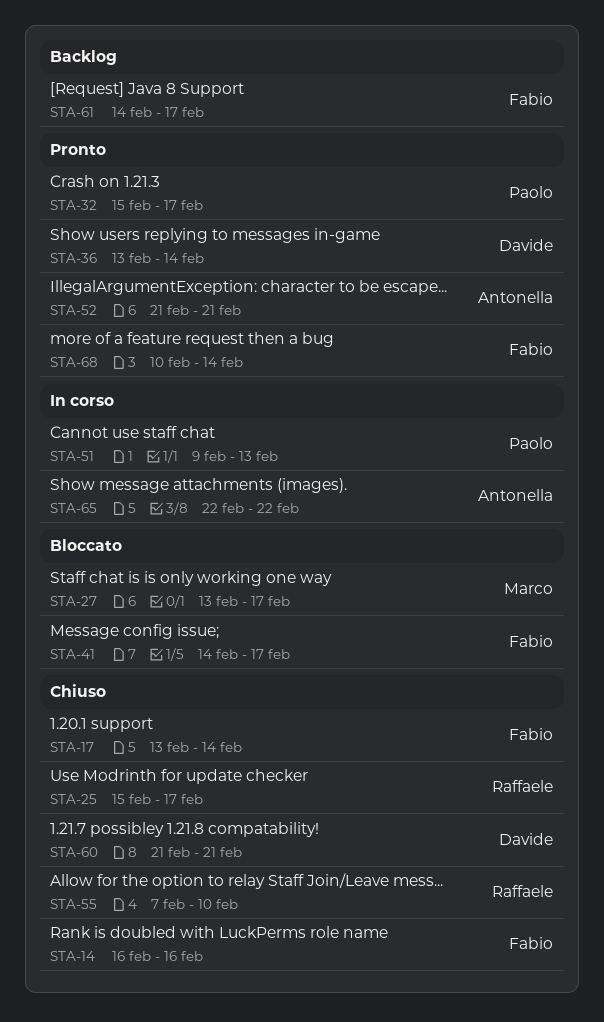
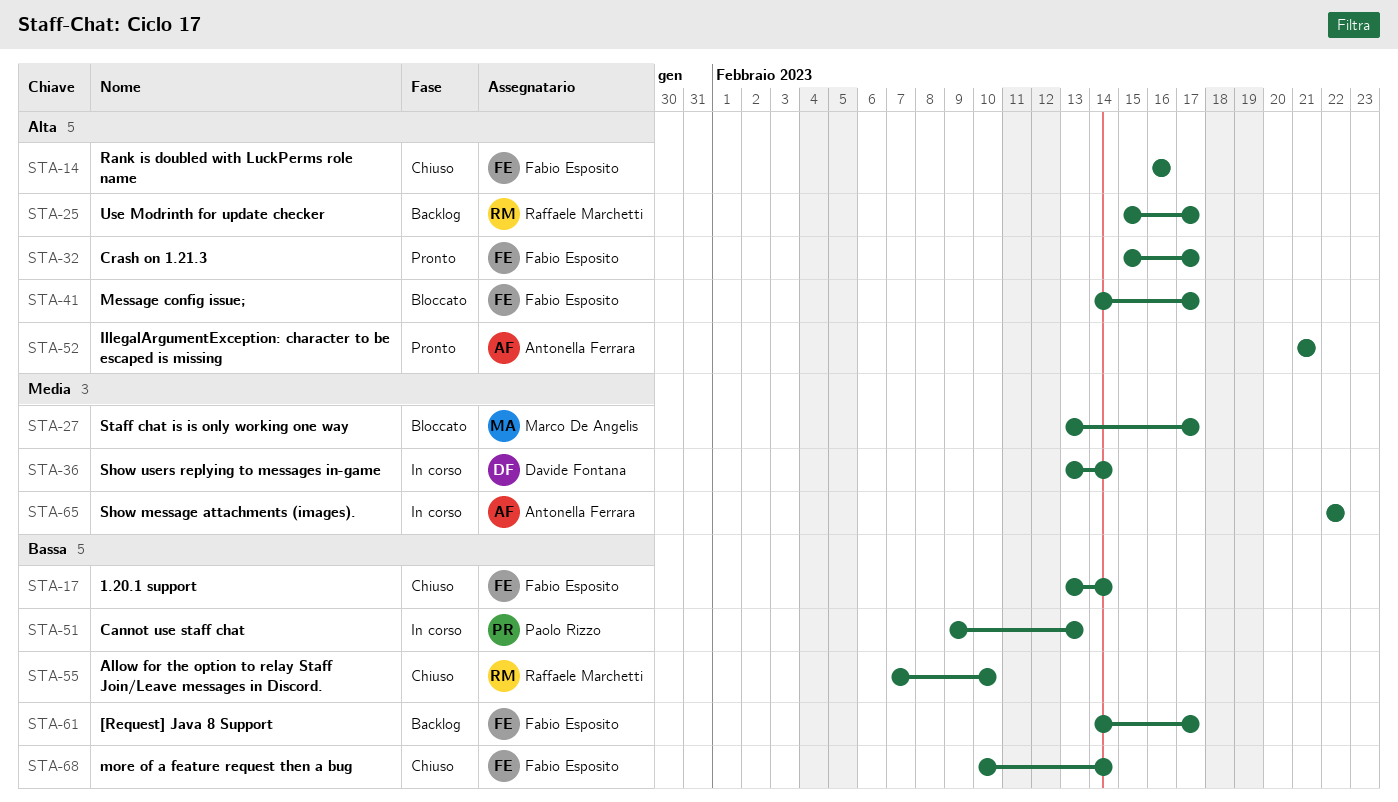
STA-25, status: Chiuso -> Backlog
STA-32, owner: Paolo Rizzo -> Fabio Esposito
STA-36, status: Pronto -> In corso
STA-60: present -> none
STA-68, status: Pronto -> Chiuso

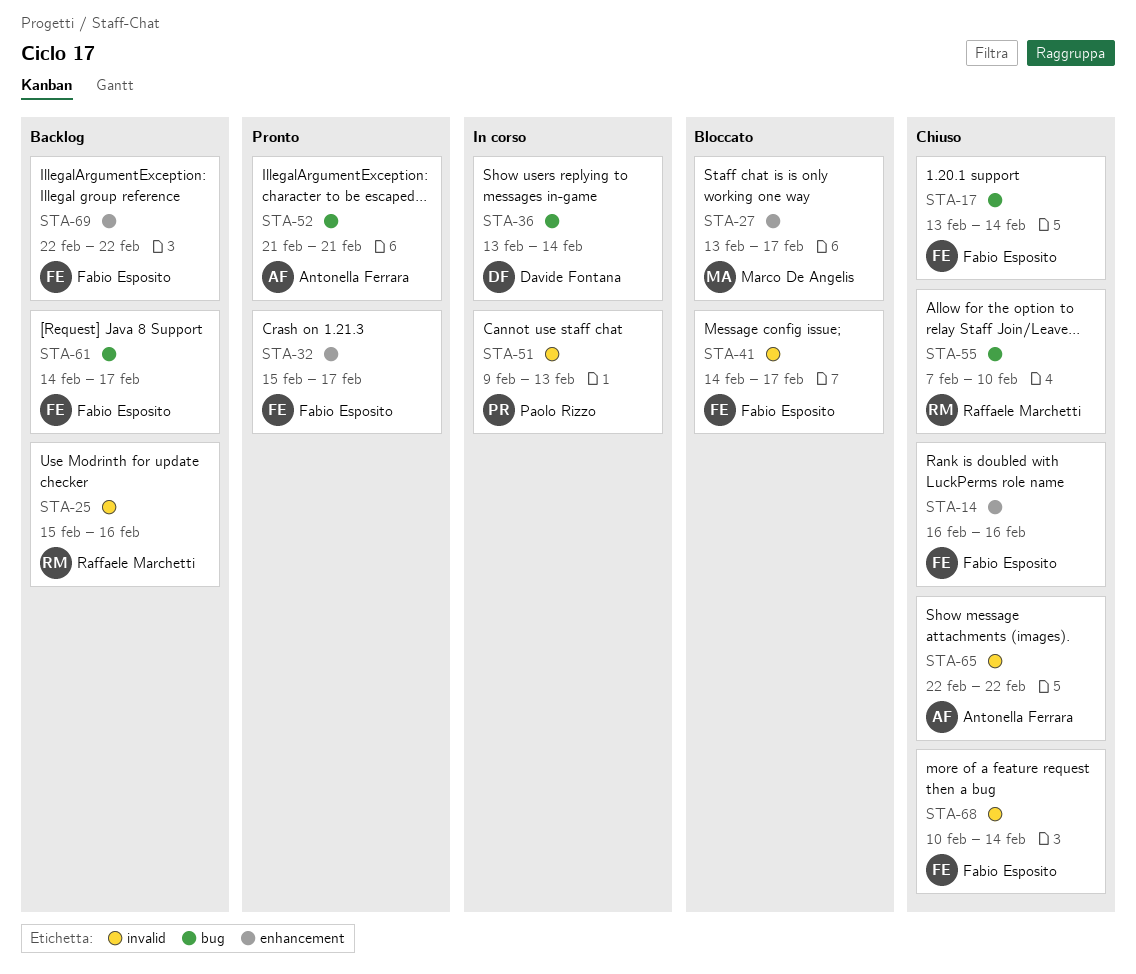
STA-25, due: Feb 17 -> Feb 16
STA-65, status: In corso -> Chiuso
STA-69: none -> present

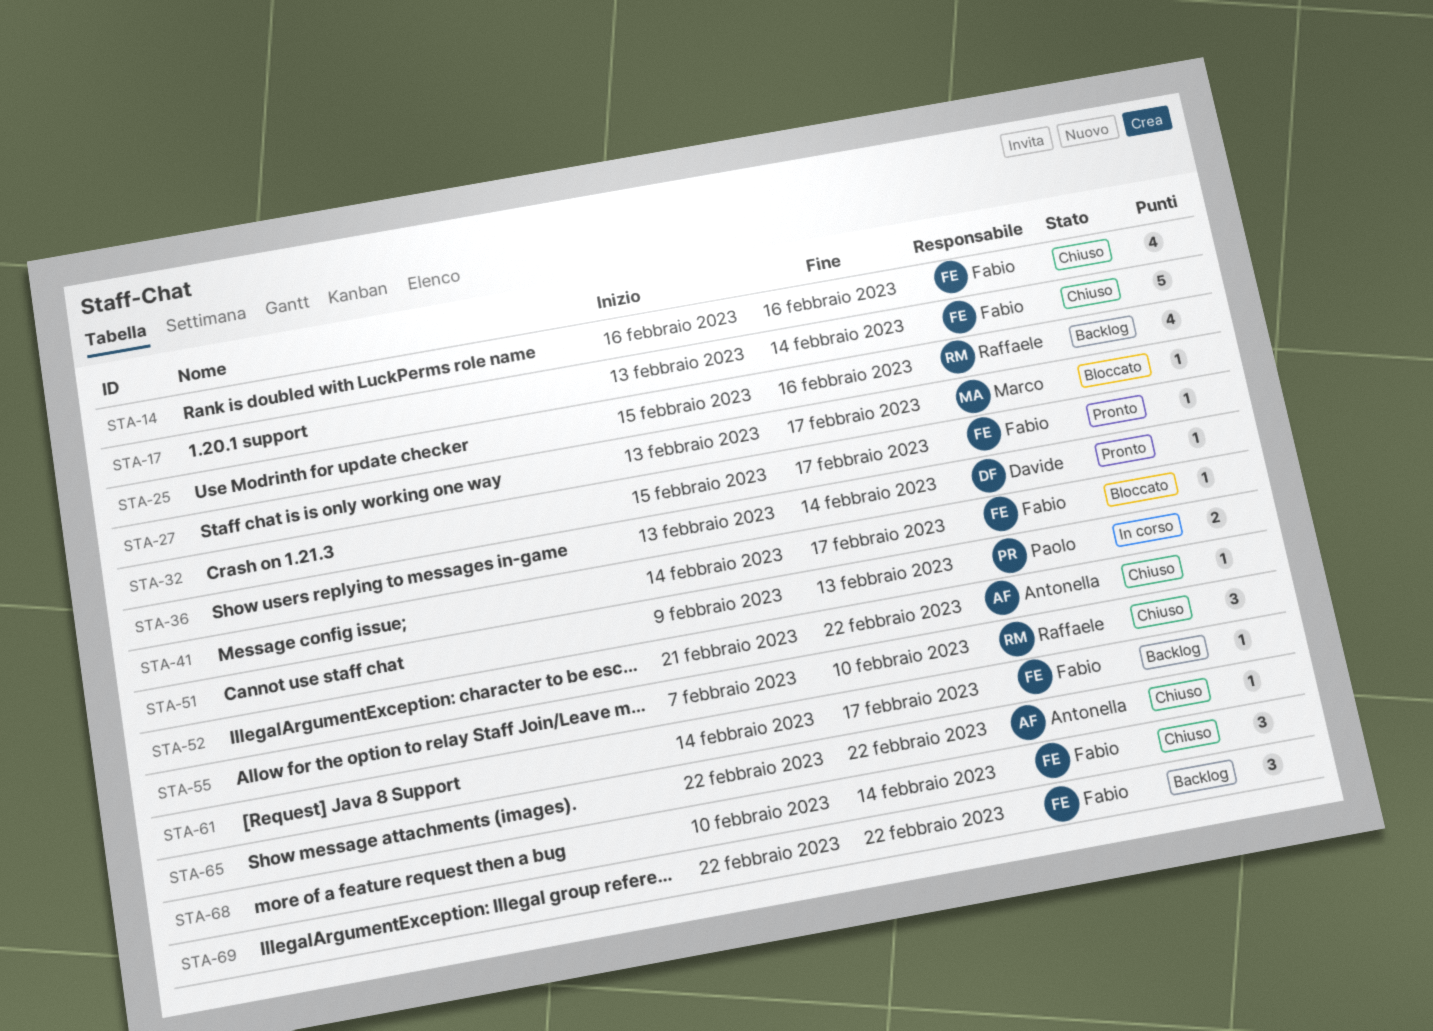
STA-36, status: In corso -> Pronto
STA-52, status: Pronto -> Chiuso
STA-52, due: Feb 21 -> Feb 22

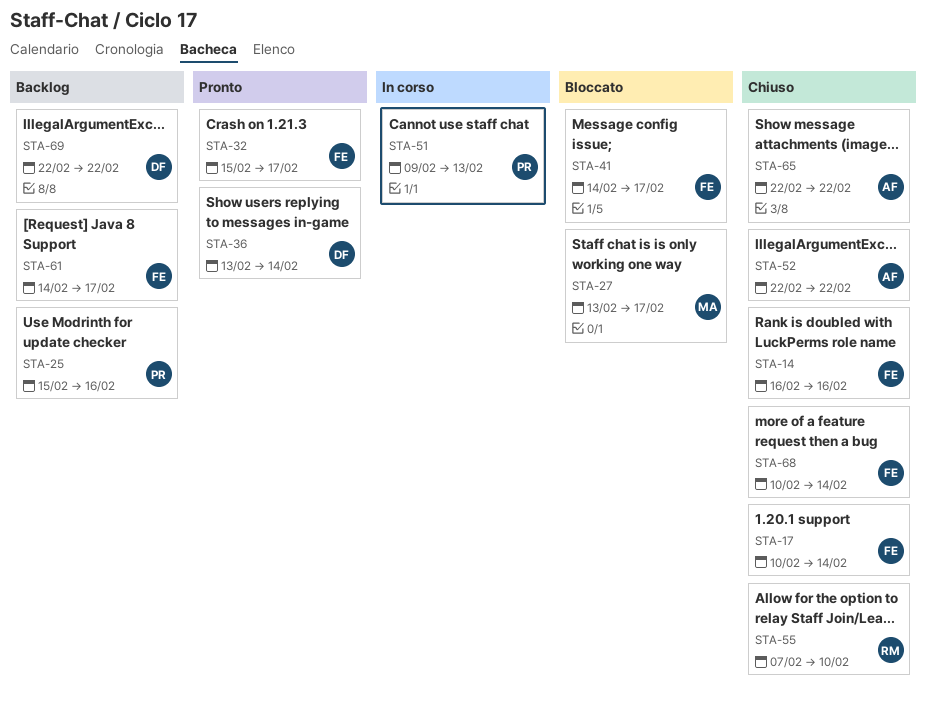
STA-17, start: Feb 13 -> Feb 10
STA-25, owner: Raffaele -> Paolo
STA-52, start: Feb 21 -> Feb 22
STA-69, owner: Fabio -> Davide

